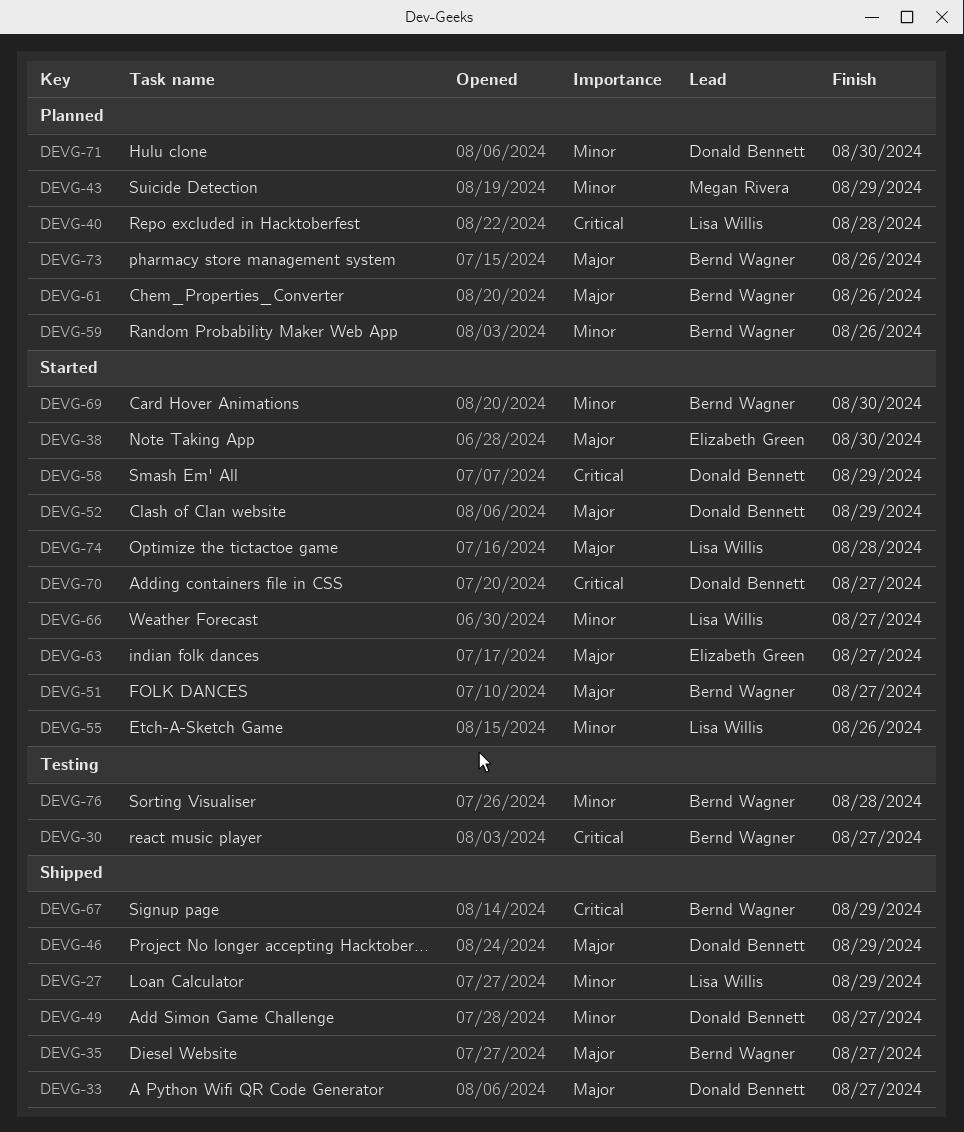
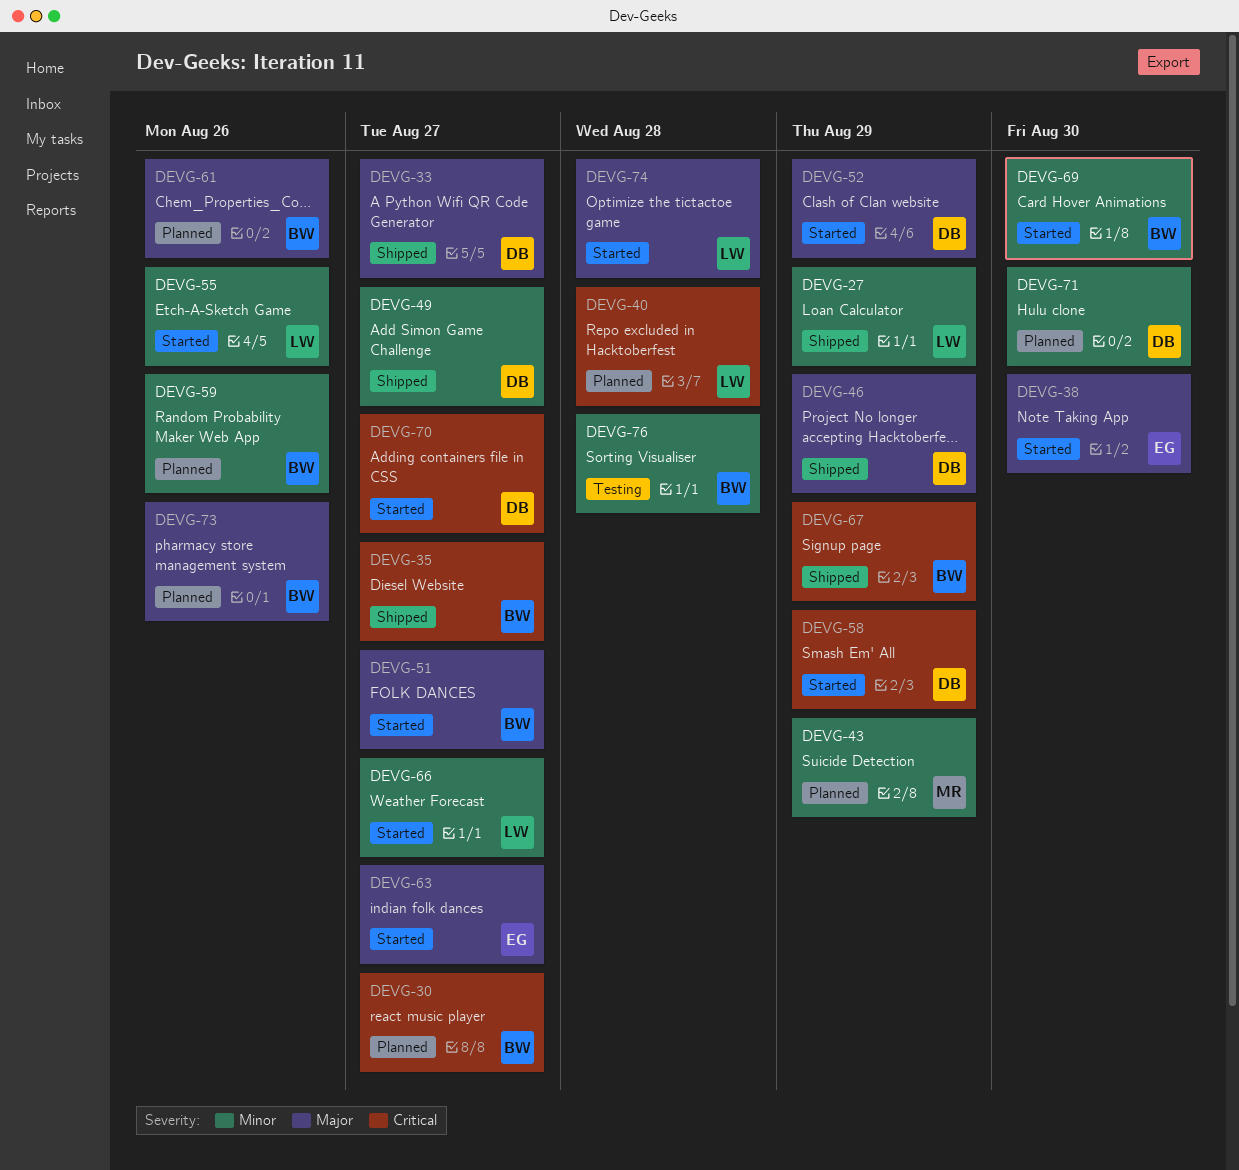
DEVG-30, status: Testing -> Planned
DEVG-35, priority: Major -> Critical

